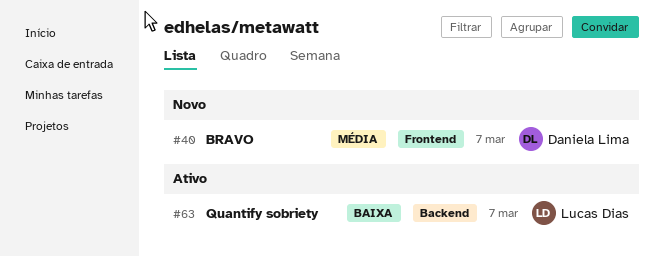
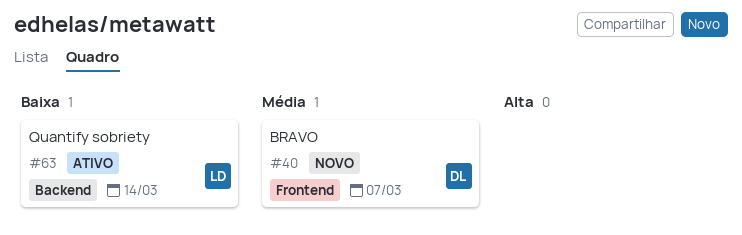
#63, due: Mar 7 -> Mar 14

